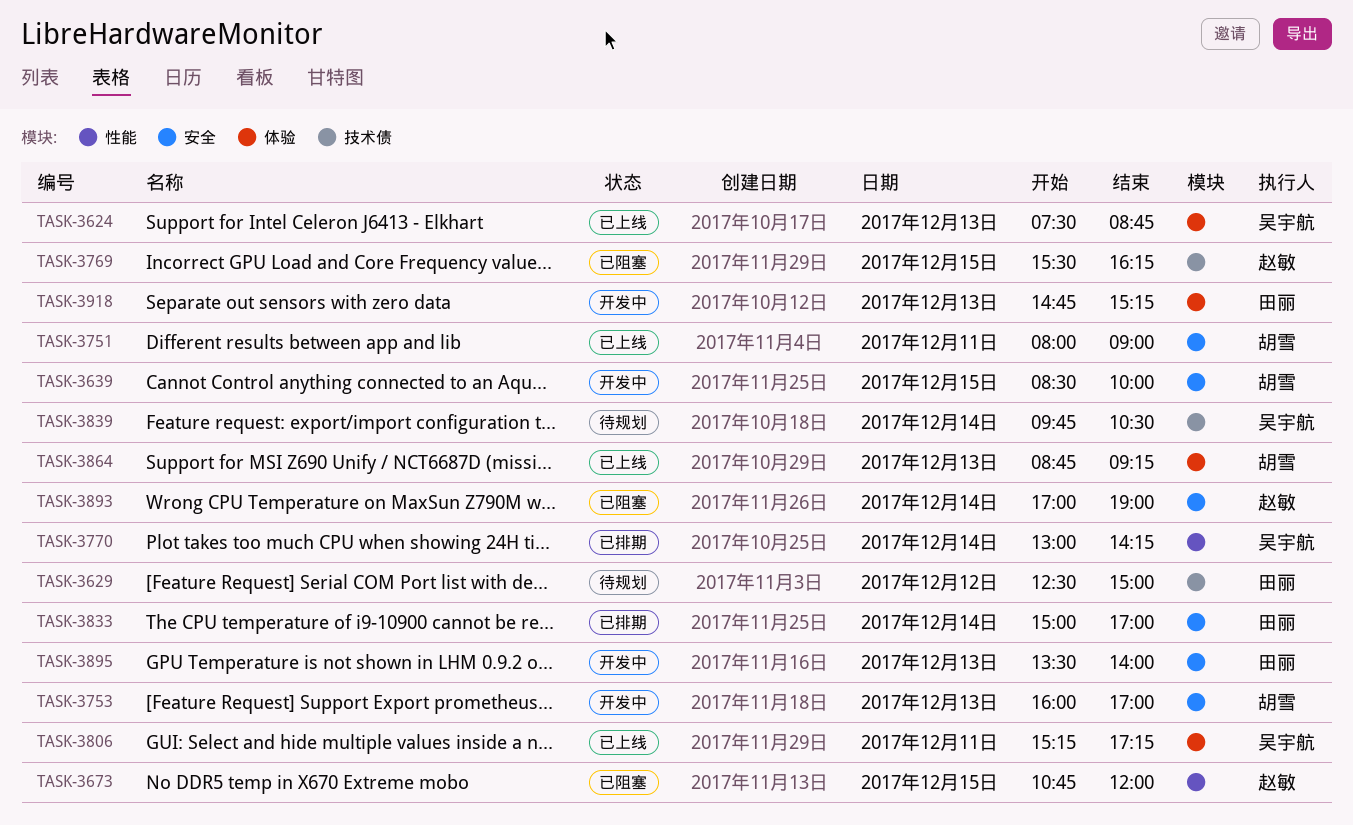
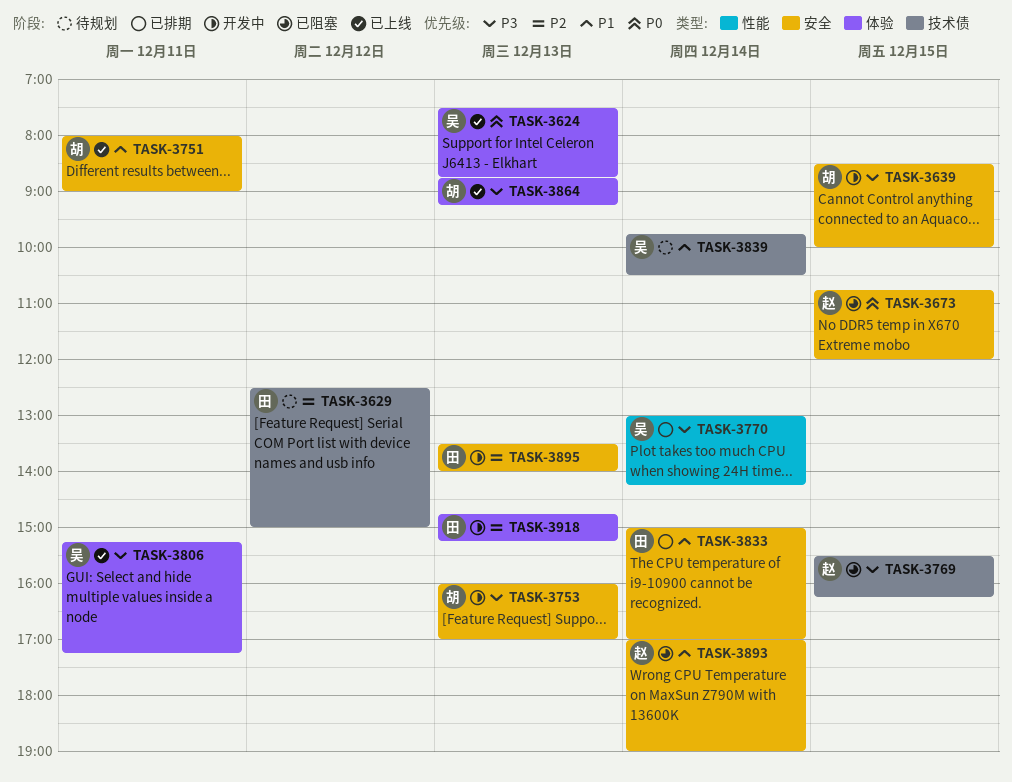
TASK-3673, label: 性能 -> 安全

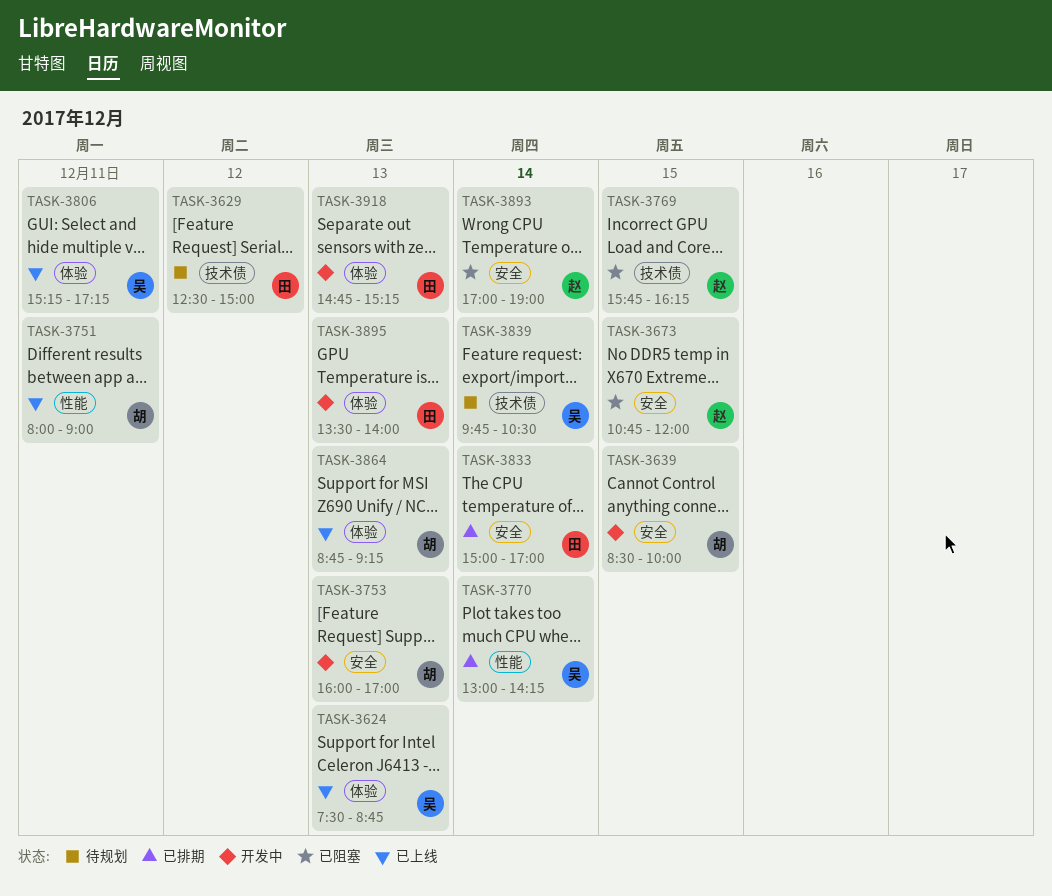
TASK-3751, label: 安全 -> 性能
TASK-3769, begins: 15:30 -> 15:45
TASK-3895, label: 安全 -> 体验

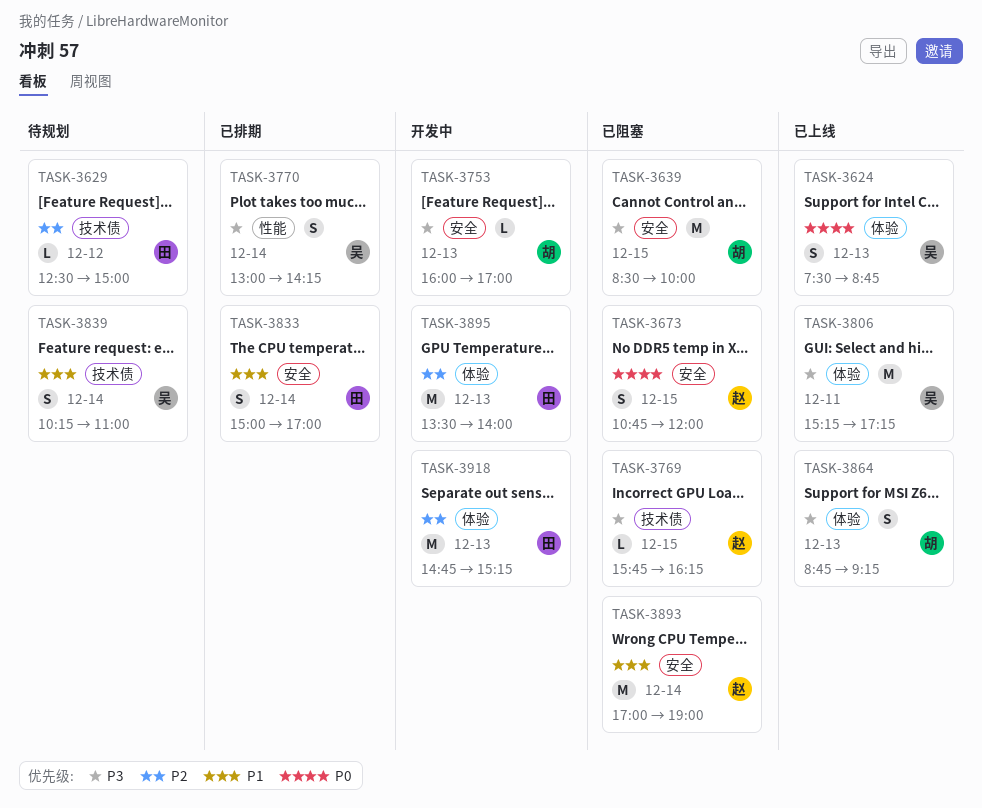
TASK-3639, status: 开发中 -> 已阻塞
TASK-3751: present -> none
TASK-3839, begins: 09:45 -> 10:15
TASK-3839, ends: 10:30 -> 11:00

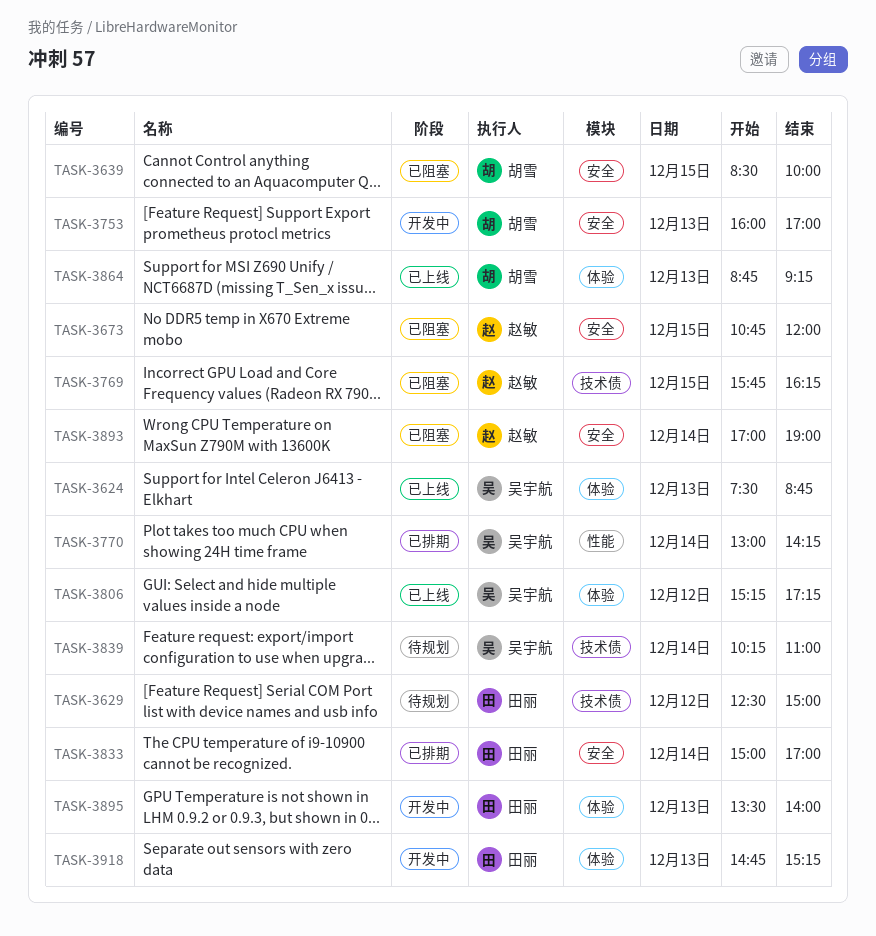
TASK-3806, day: Dec 11 -> Dec 12

